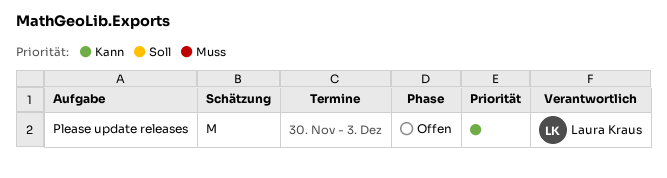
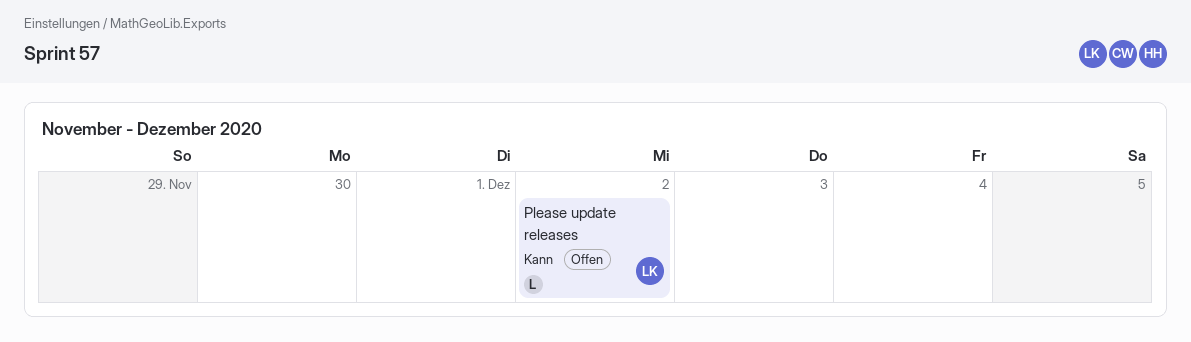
Please update releases, estimate: M -> L
Please update releases, due: Dec 3 -> Dec 2

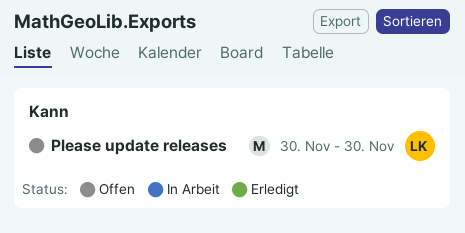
Please update releases, estimate: L -> M
Please update releases, due: Dec 2 -> Nov 30

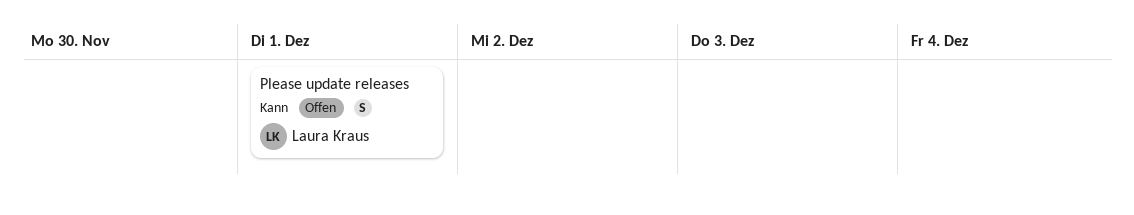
Please update releases, estimate: M -> S
Please update releases, due: Nov 30 -> Dec 1

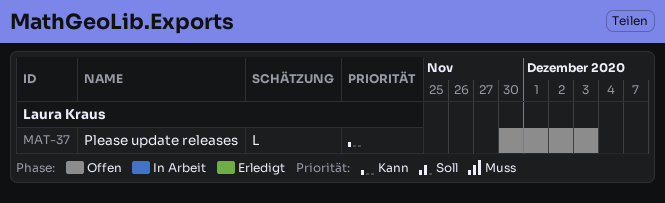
Please update releases, estimate: S -> L
Please update releases, due: Dec 1 -> Dec 3

